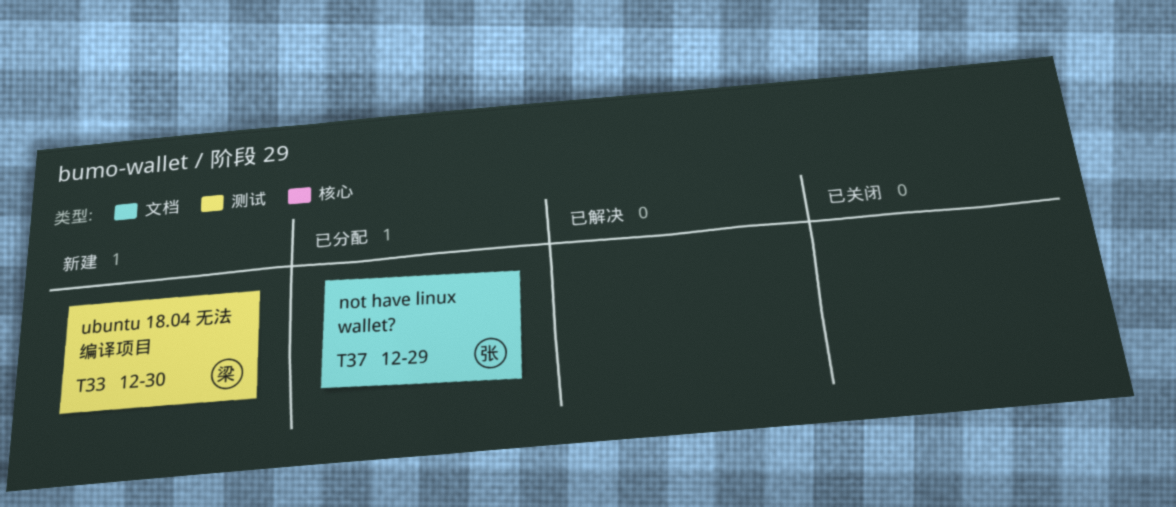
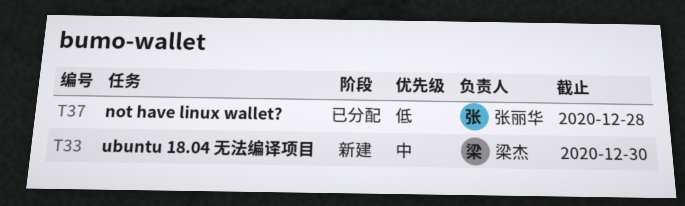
T37, due: Dec 29 -> Dec 28

